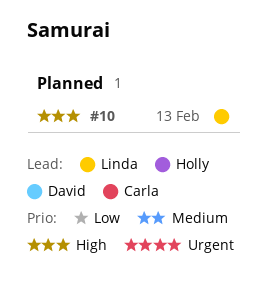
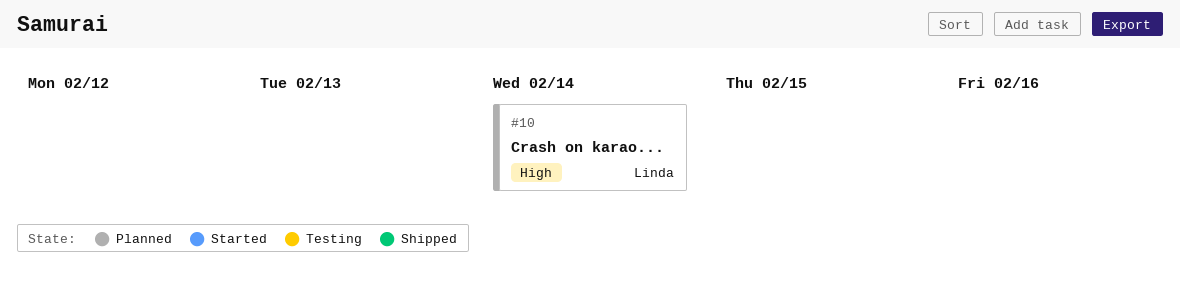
#10, due: Feb 13 -> Feb 14

